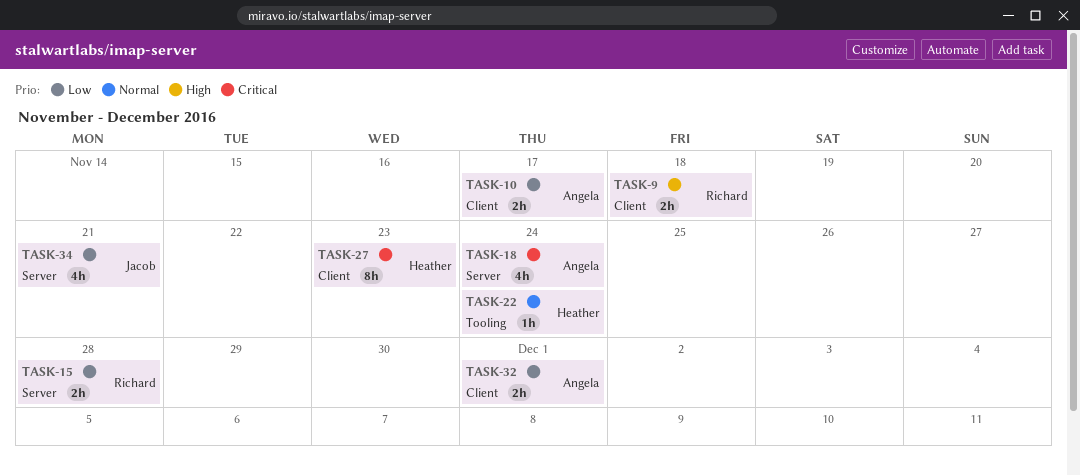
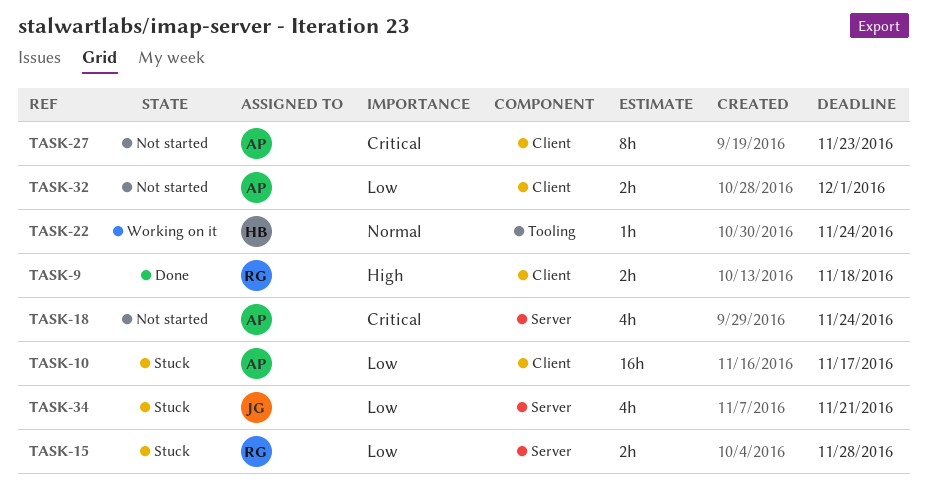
TASK-10, estimate: 2h -> 16h
TASK-27, owner: Heather -> Angela

